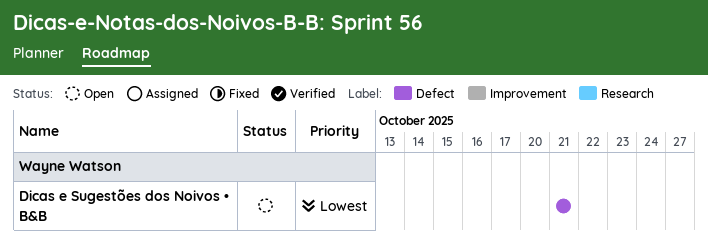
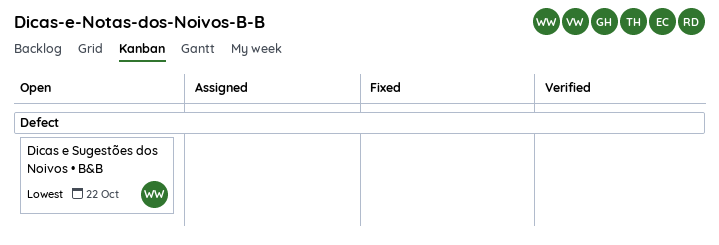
Dicas e Sugestões dos Noivos • B&B, due: Oct 21 -> Oct 22

